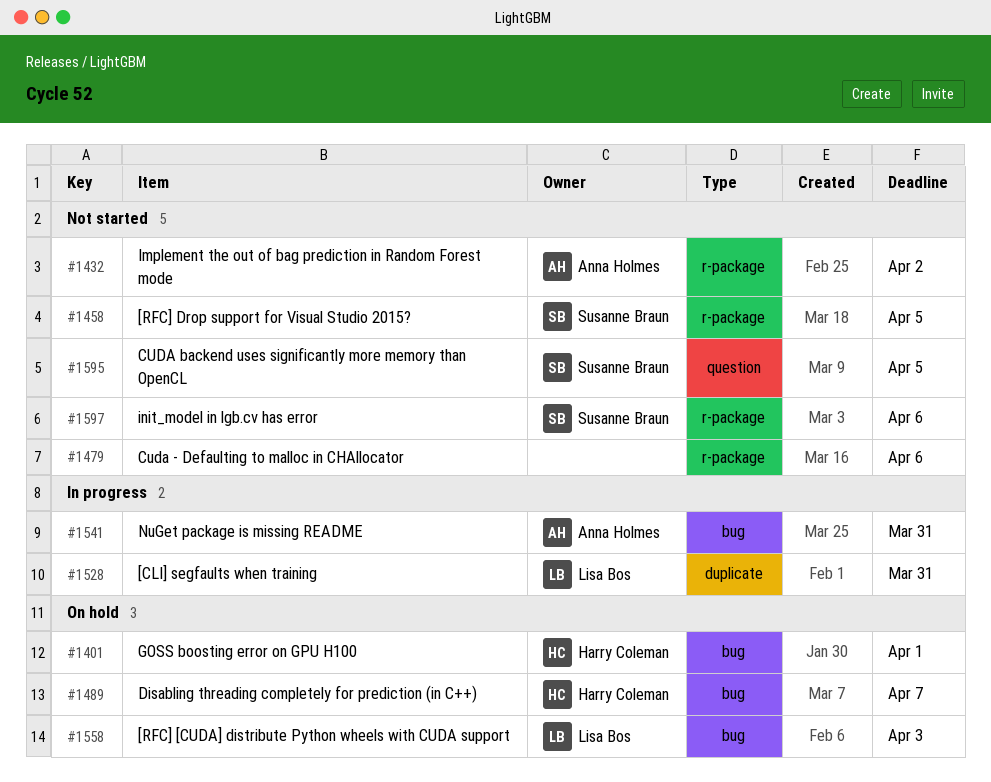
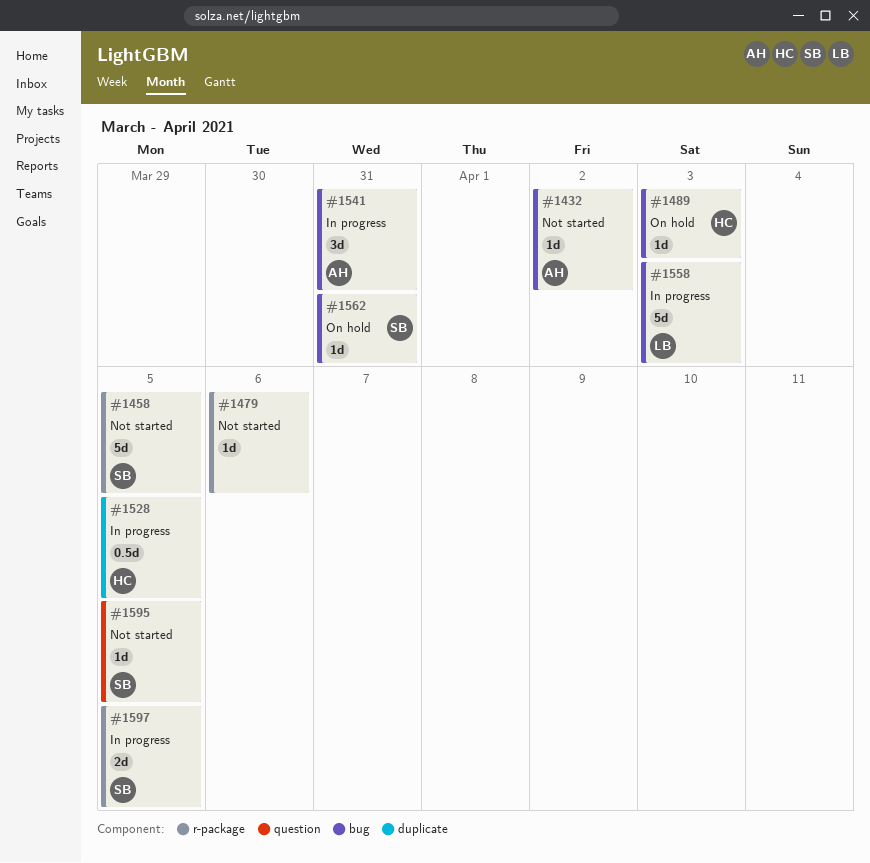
#1401: present -> none
#1432, label: r-package -> bug
#1489, due: Apr 7 -> Apr 3
#1528, owner: Lisa Bos -> Harry Coleman
#1528, due: Mar 31 -> Apr 5
#1558, status: On hold -> In progress
#1562: none -> present
#1597, status: Not started -> In progress
#1597, due: Apr 6 -> Apr 5

